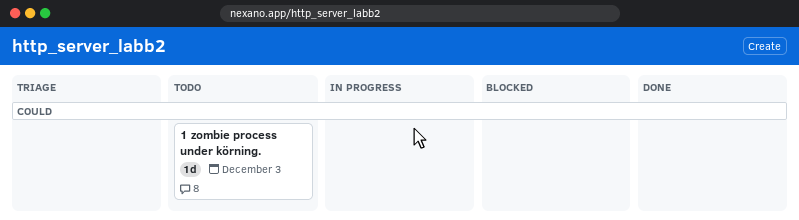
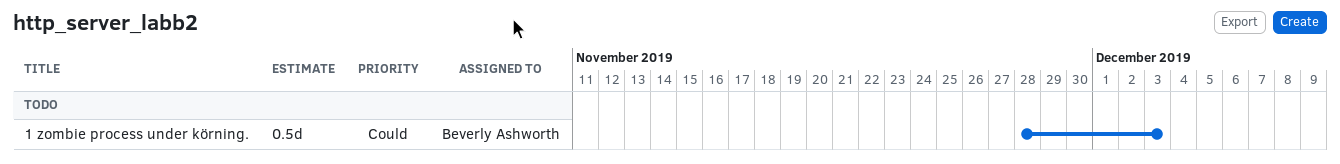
1 zombie process under körning., estimate: 1d -> 0.5d

